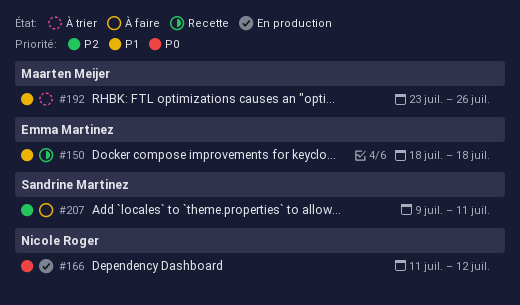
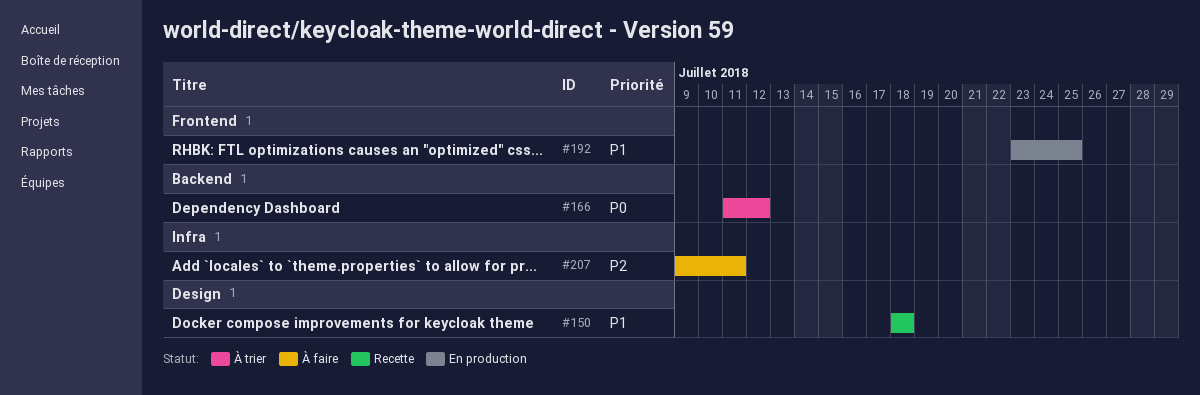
#166, status: En production -> À trier
#192, status: À trier -> En production
#192, due: Jul 26 -> Jul 25

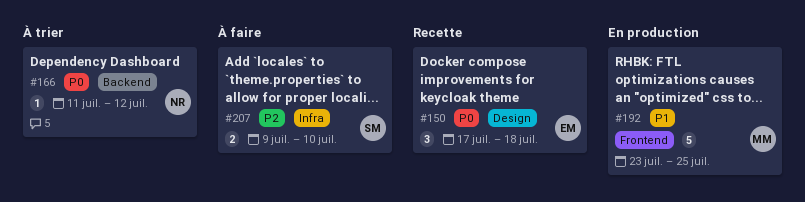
#150, priority: P1 -> P0
#150, start: Jul 18 -> Jul 17
#207, due: Jul 11 -> Jul 10

